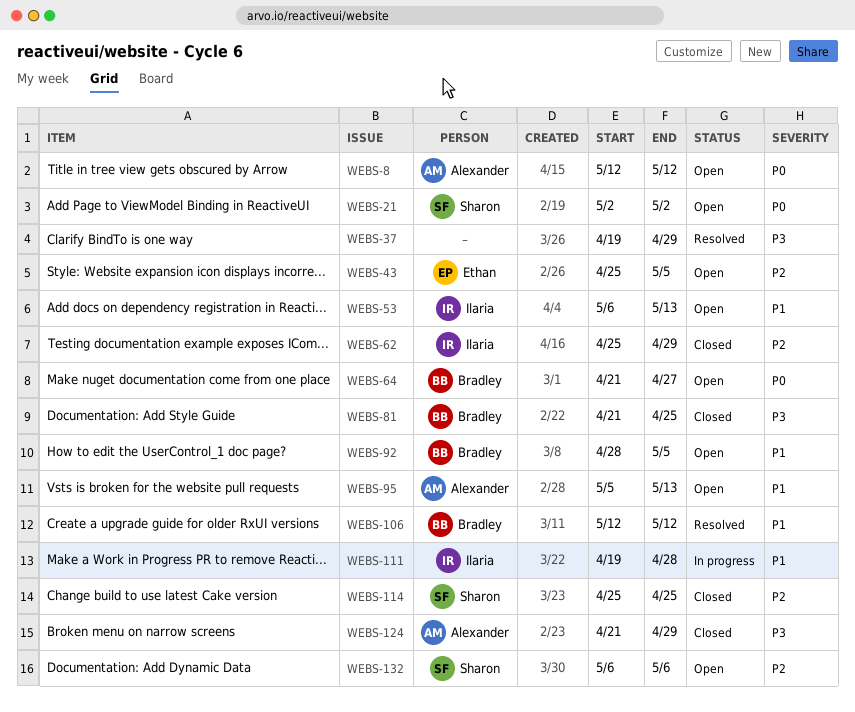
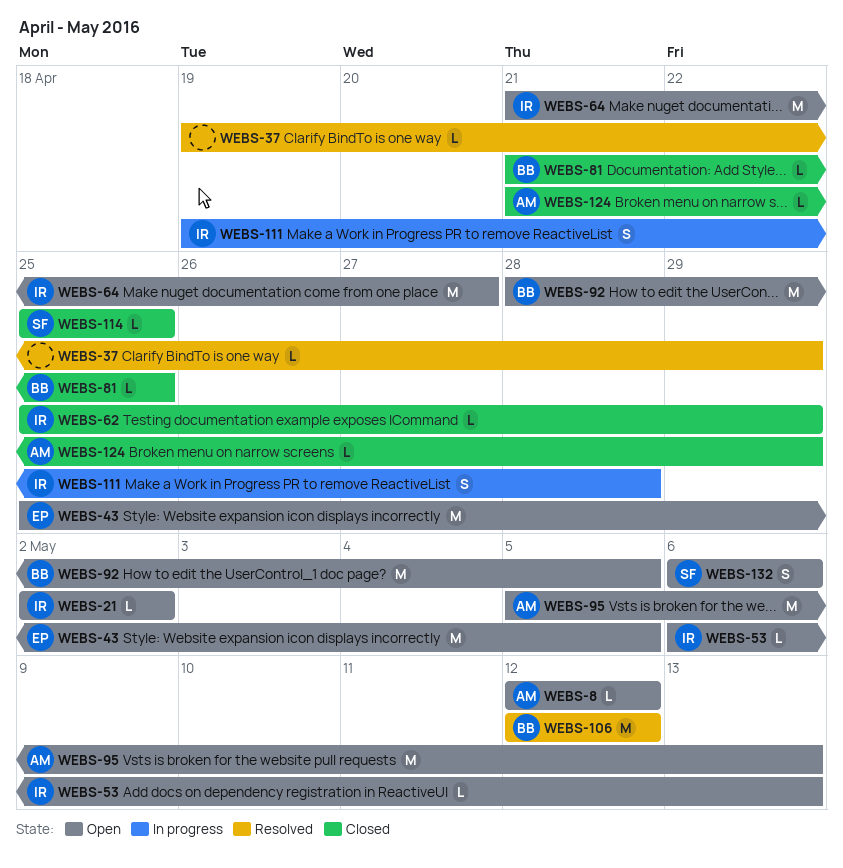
WEBS-21, owner: Sharon -> Ilaria
WEBS-64, owner: Bradley -> Ilaria

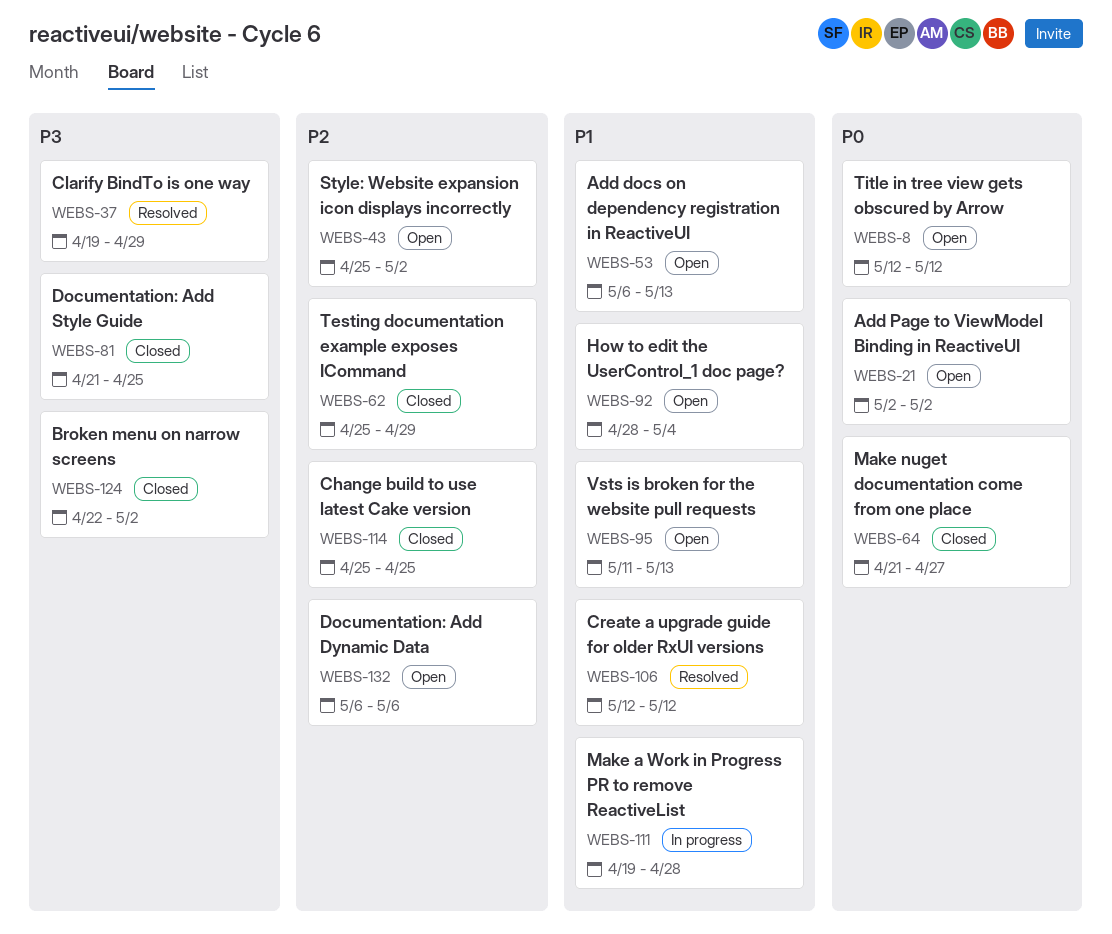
WEBS-43, due: May 5 -> May 2
WEBS-64, status: Open -> Closed
WEBS-92, due: May 5 -> May 4
WEBS-95, start: May 5 -> May 11
WEBS-124, start: Apr 21 -> Apr 22
WEBS-124, due: Apr 29 -> May 2

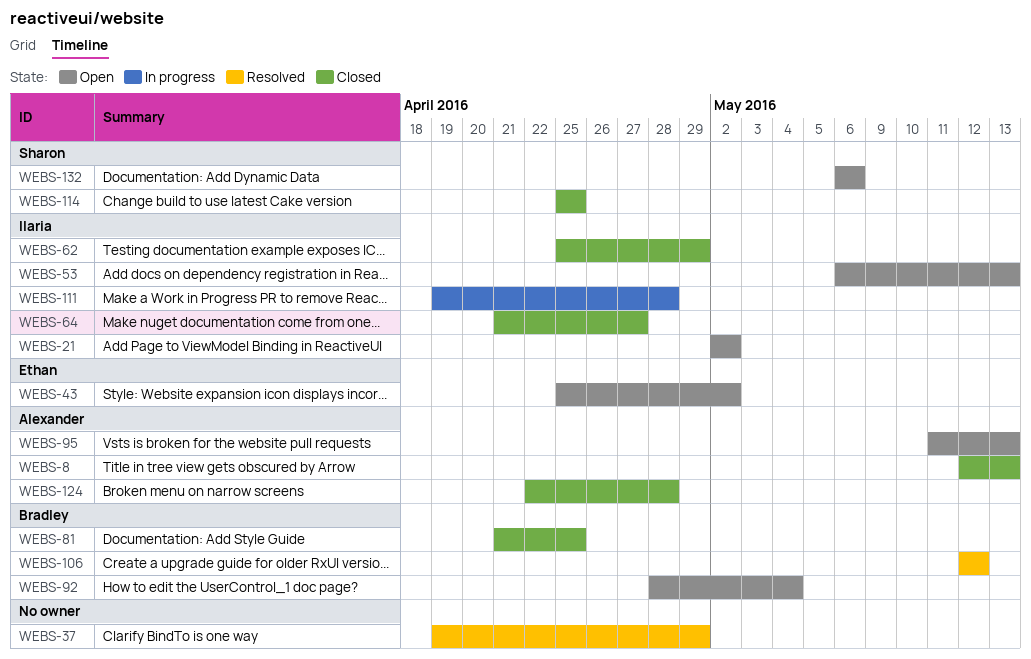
WEBS-8, status: Open -> Closed
WEBS-8, due: May 12 -> May 13
WEBS-124, due: May 2 -> Apr 28

